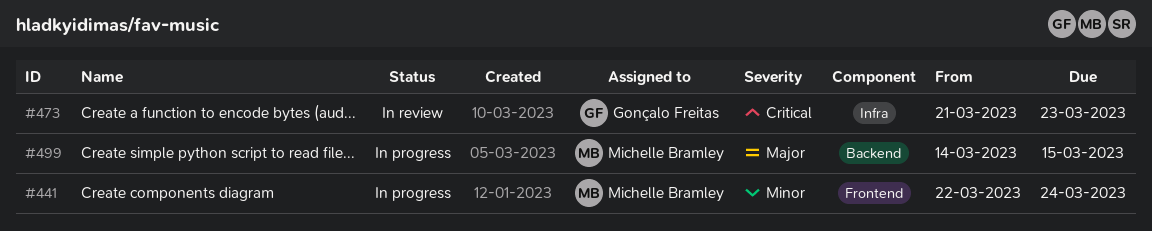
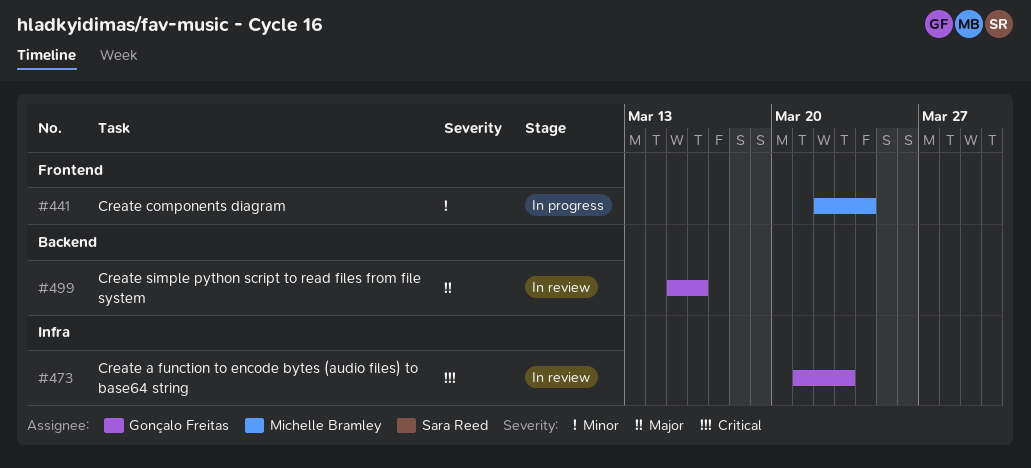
#499, status: In progress -> In review
#499, owner: Michelle Bramley -> Gonçalo Freitas
#499, start: Mar 14 -> Mar 15
#499, due: Mar 15 -> Mar 16

